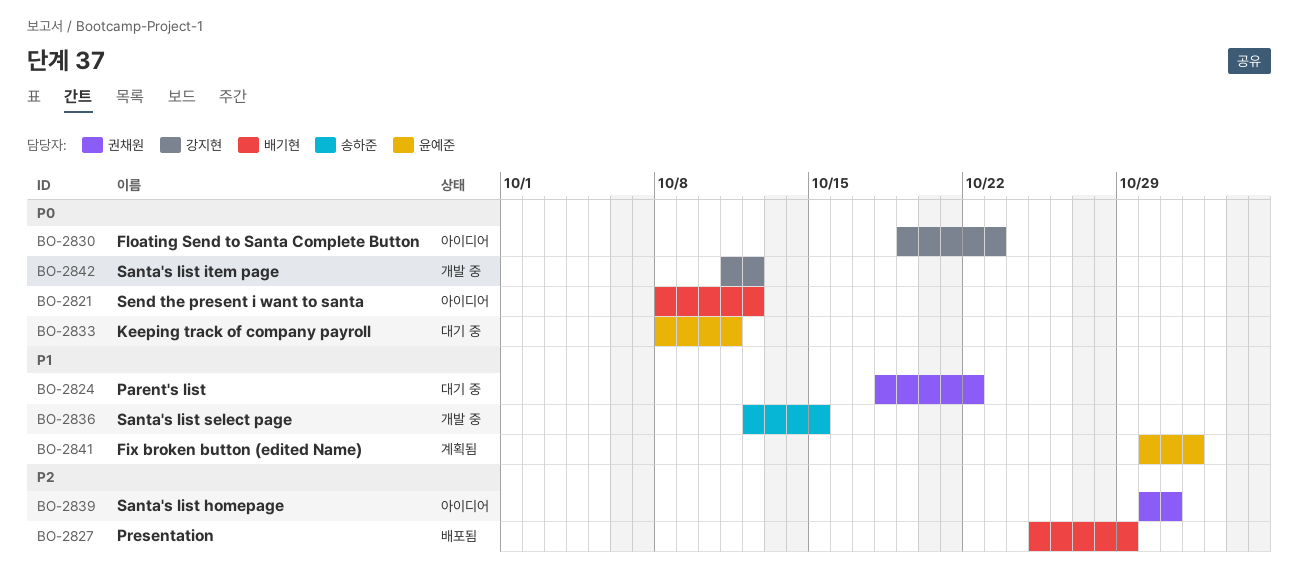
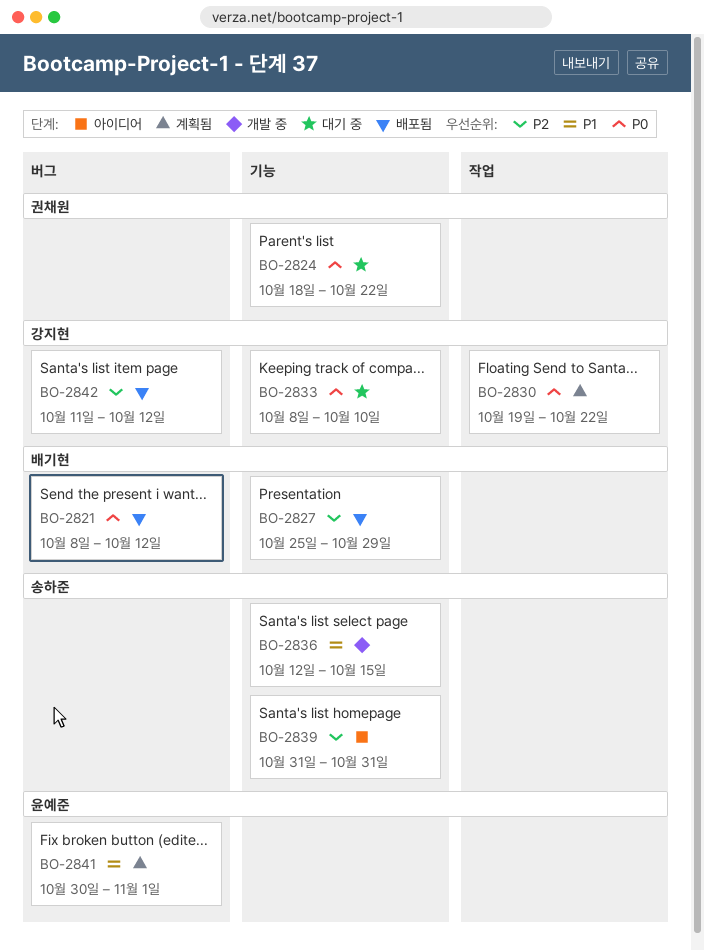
BO-2821, status: 아이디어 -> 배포됨
BO-2824, priority: P1 -> P0
BO-2830, status: 아이디어 -> 계획됨
BO-2830, due: Oct 23 -> Oct 22
BO-2833, owner: 윤예준 -> 강지현
BO-2833, due: Oct 11 -> Oct 10
BO-2839, owner: 권채원 -> 송하준
BO-2839, start: Oct 30 -> Oct 31
BO-2842, status: 개발 중 -> 배포됨
BO-2842, priority: P0 -> P2

